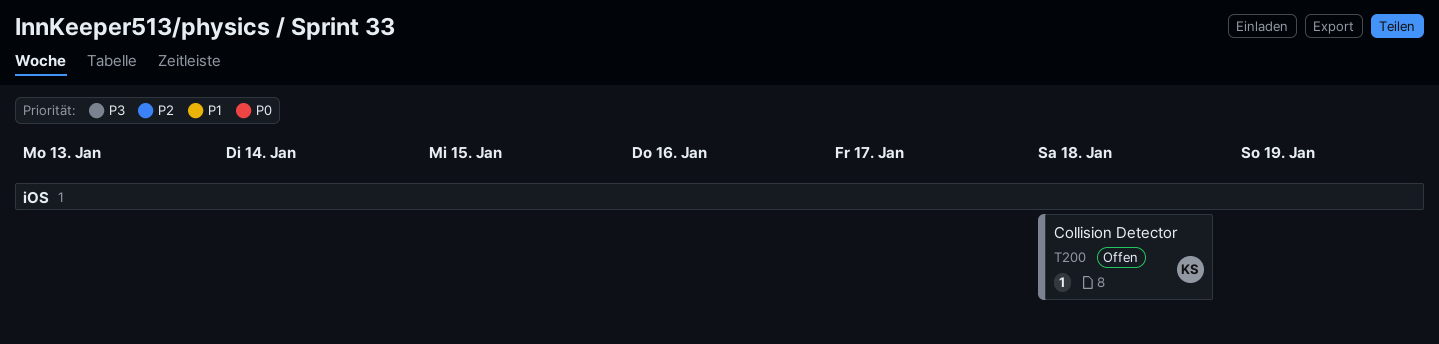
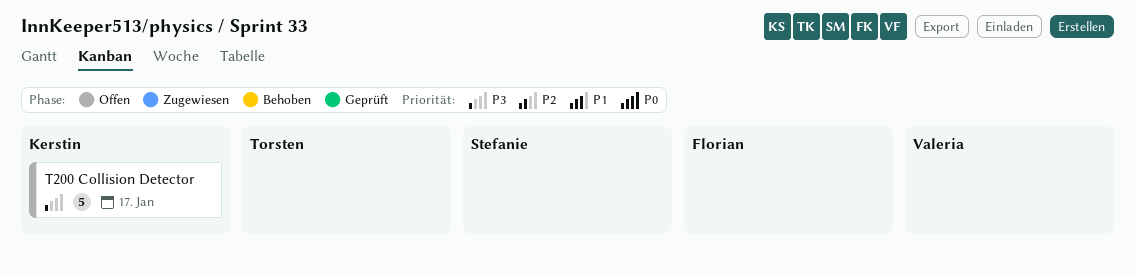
T200, estimate: 1 -> 5
T200, due: Jan 18 -> Jan 17

